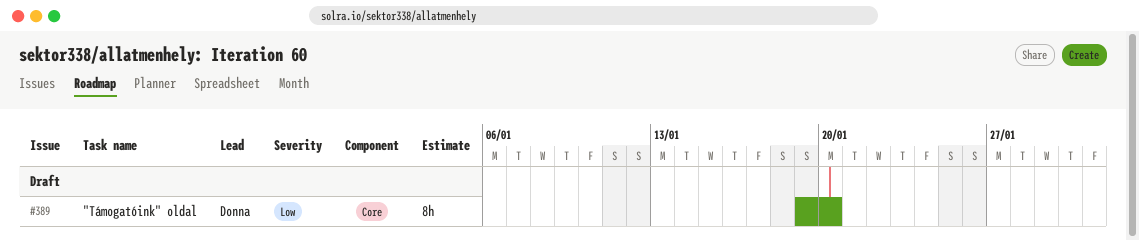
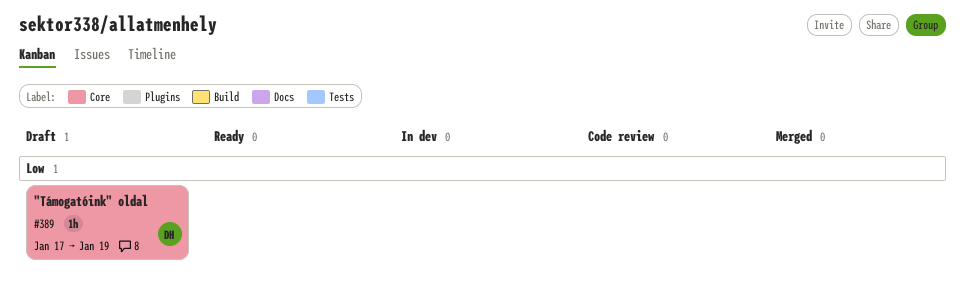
#389, estimate: 8h -> 1h
#389, start: Jan 19 -> Jan 17
#389, due: Jan 20 -> Jan 19

